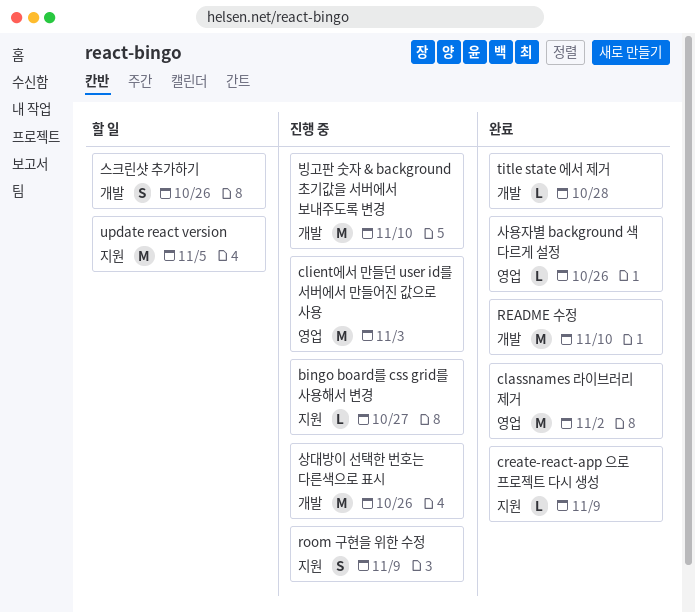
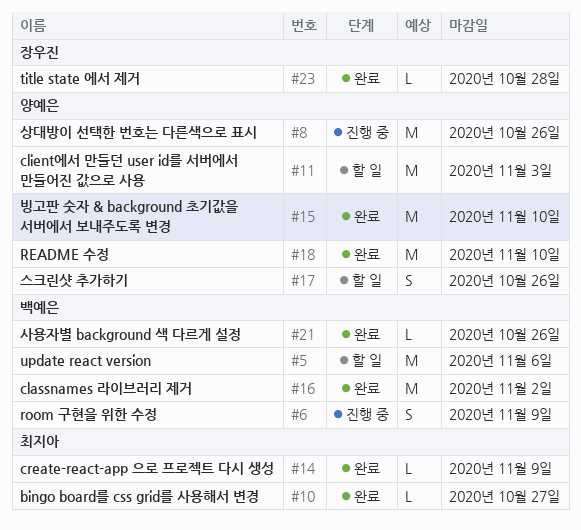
bingo board를 css grid를 사용해서 변경, status: 진행 중 -> 완료
client에서 만들던 user id를 서버에서 만들어진 값으로 사용, status: 진행 중 -> 할 일
update react version, due: Nov 5 -> Nov 6
빙고판 숫자 & background 초기값을 서버에서 보내주도록 변경, status: 진행 중 -> 완료

